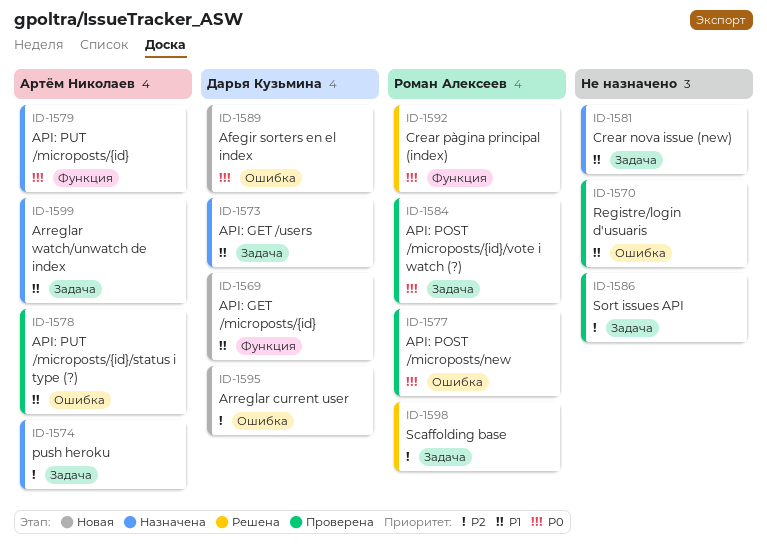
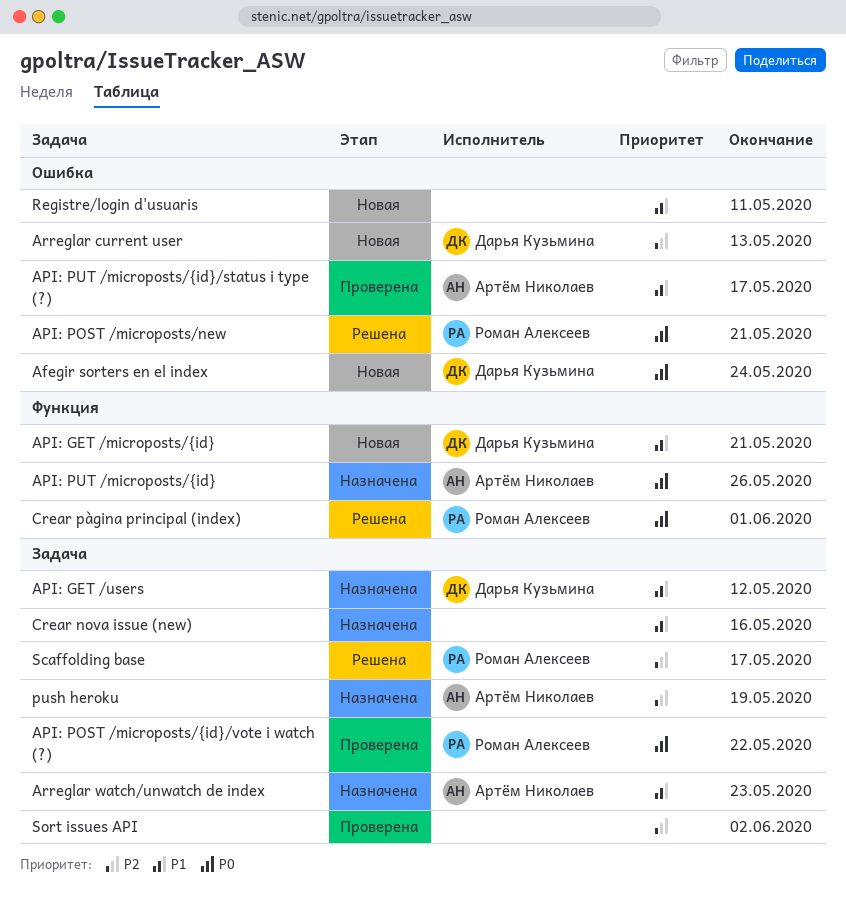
API: POST /microposts/new, status: Проверена -> Решена
Registre/login d'usuaris, status: Проверена -> Новая

